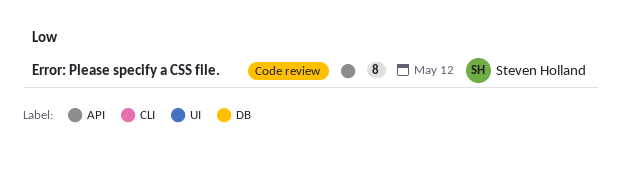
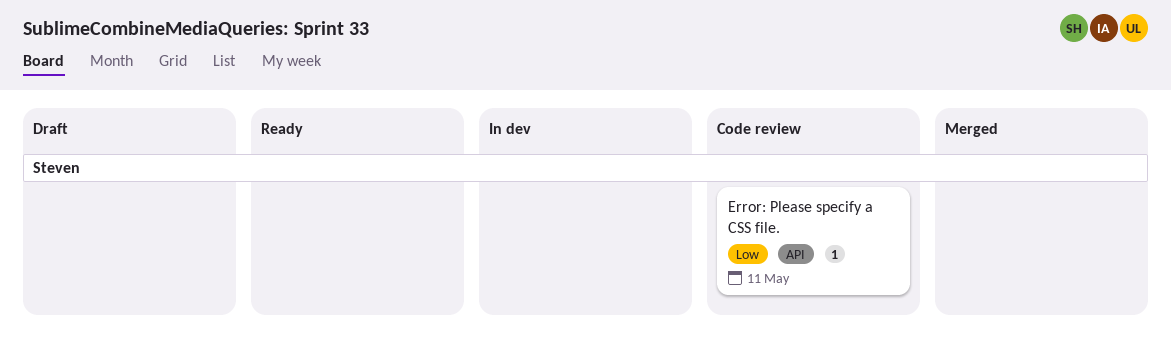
Error: Please specify a CSS file., estimate: 8 -> 1
Error: Please specify a CSS file., due: May 12 -> May 11

